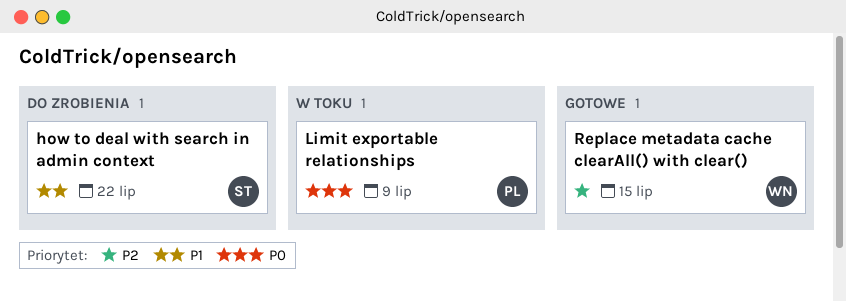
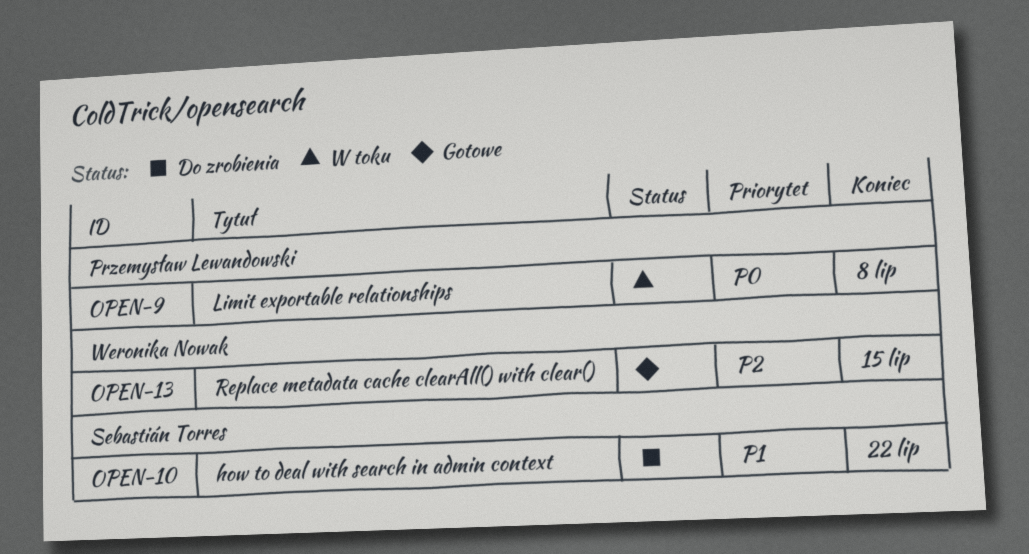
Limit exportable relationships, due: Jul 9 -> Jul 8

